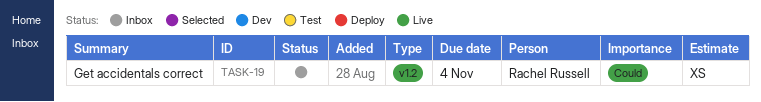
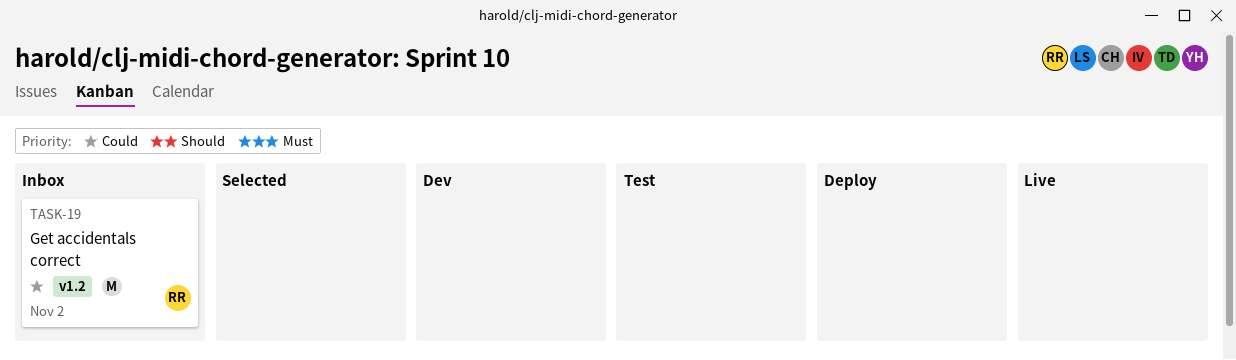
TASK-19, estimate: XS -> M
TASK-19, due: Nov 4 -> Nov 2

